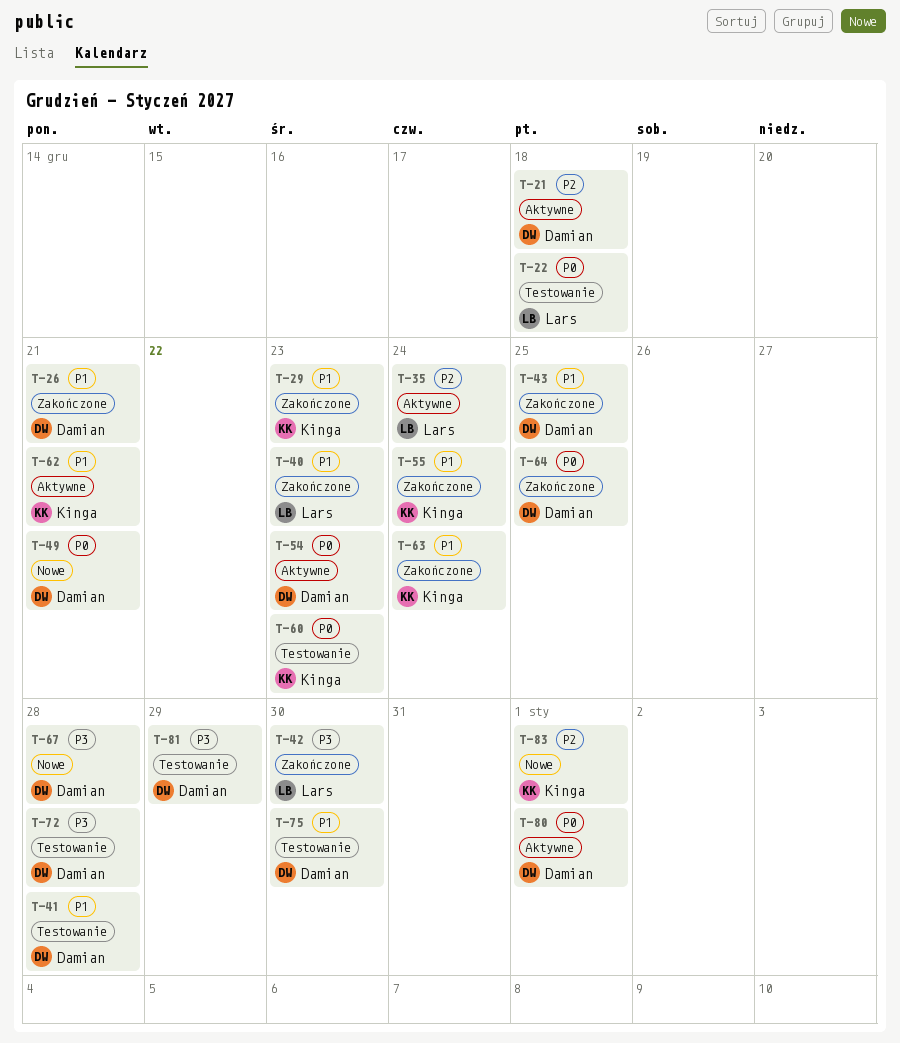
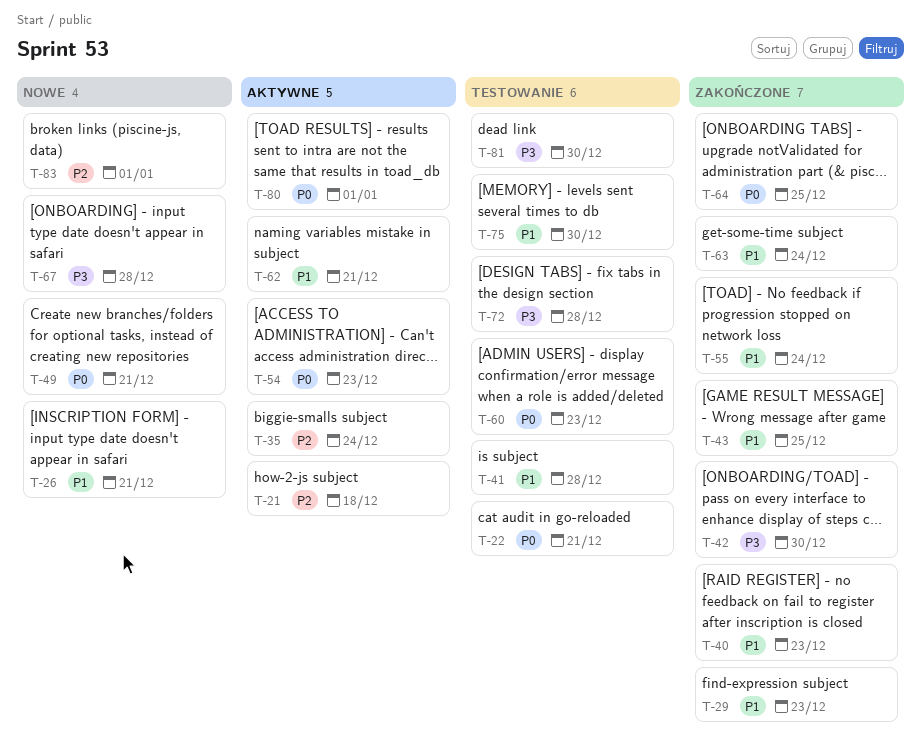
T-22, due: Dec 18 -> Dec 21
T-26, status: Zakończone -> Nowe
T-81, due: Dec 29 -> Dec 30

